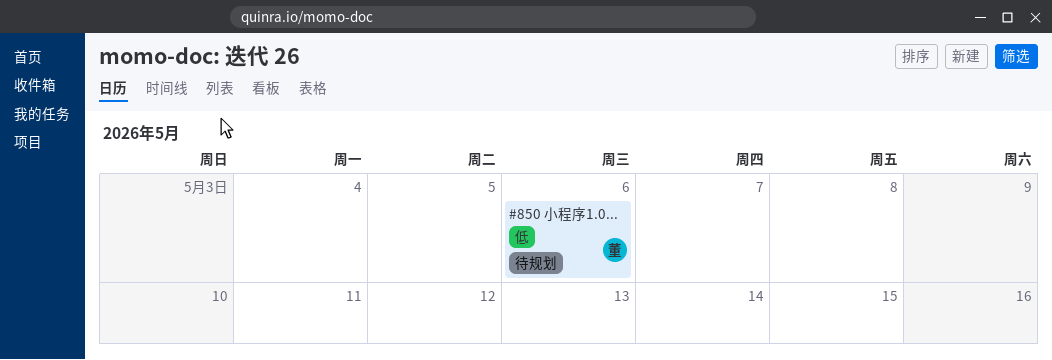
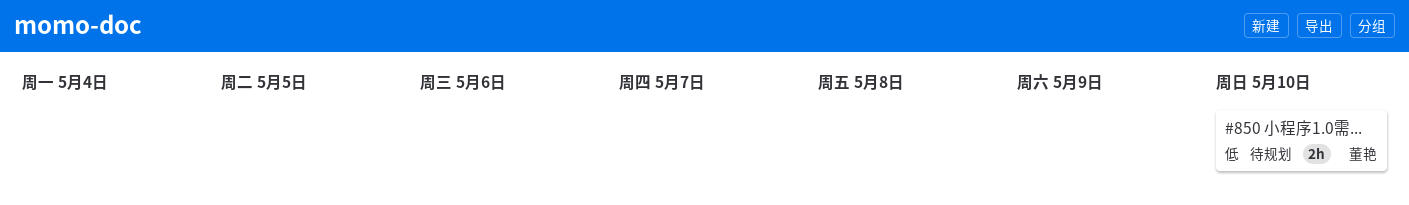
#850, due: May 6 -> May 10

